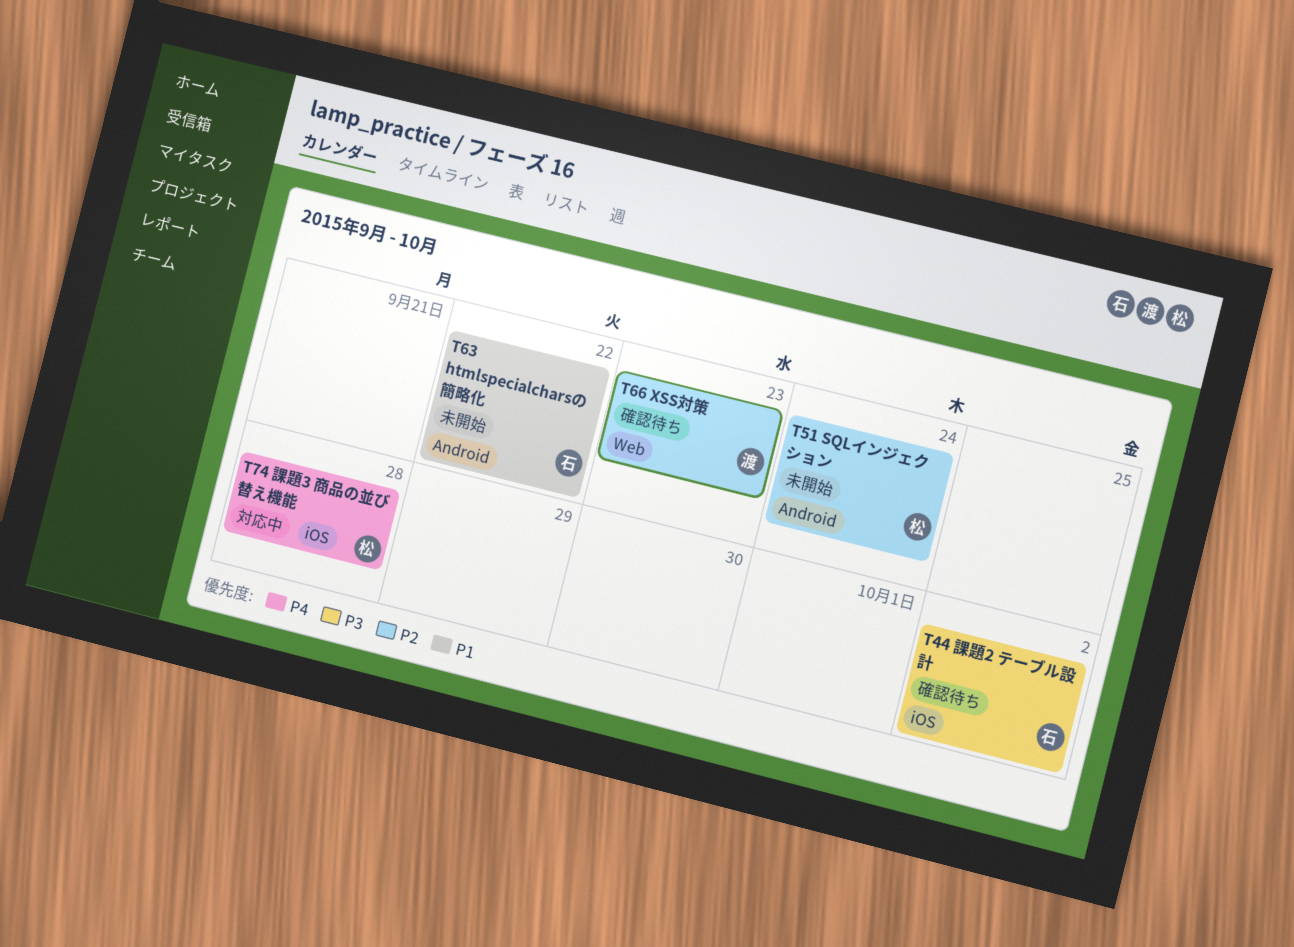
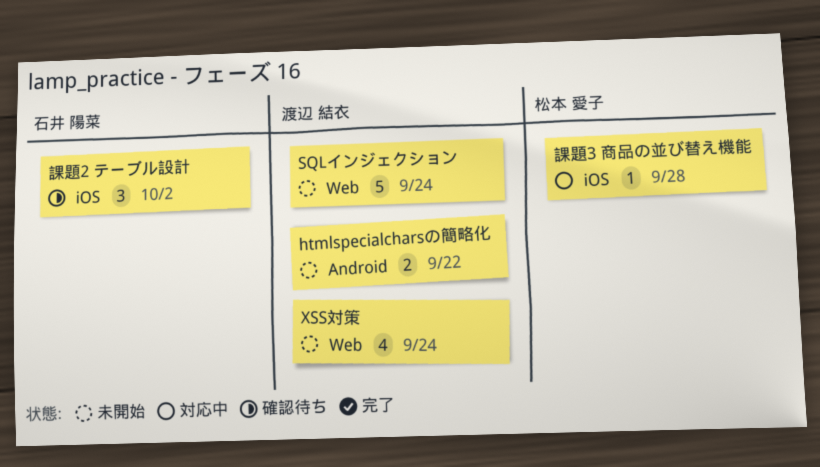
htmlspecialcharsの簡略化, owner: 石井 陽菜 -> 渡辺 結衣
SQLインジェクション, owner: 松本 愛子 -> 渡辺 結衣
SQLインジェクション, label: Android -> Web
XSS対策, status: 確認待ち -> 未開始
XSS対策, due: Sep 23 -> Sep 24

